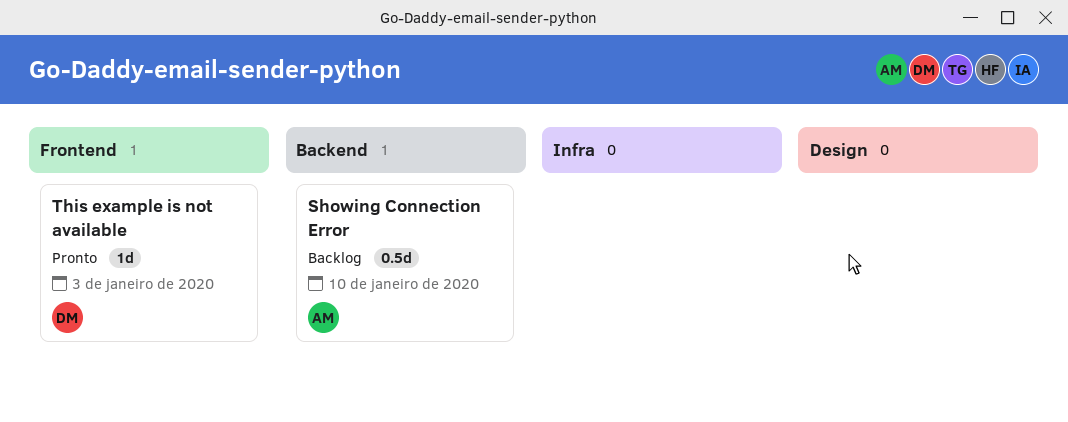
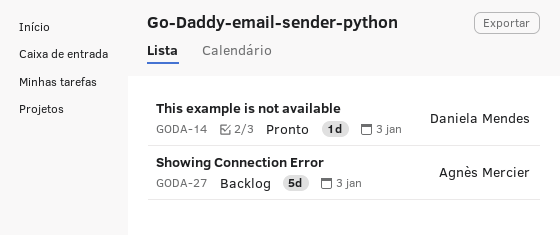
Showing Connection Error, estimate: 0.5d -> 5d
Showing Connection Error, due: Jan 10 -> Jan 3

